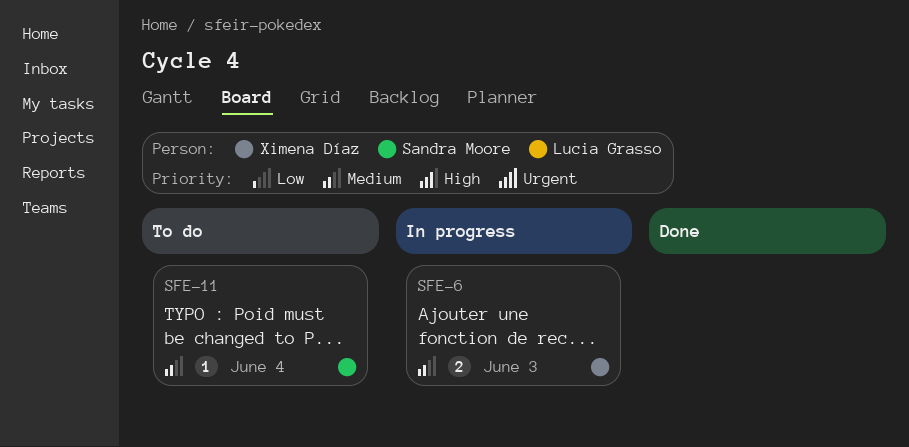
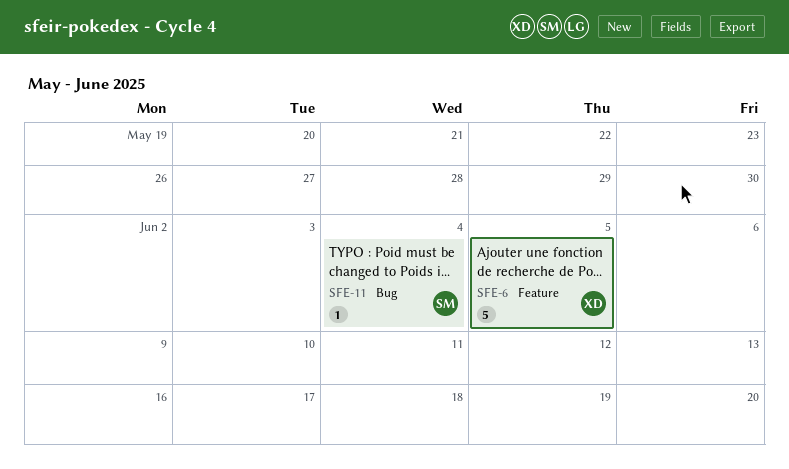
SFE-6, estimate: 2 -> 5
SFE-6, due: Jun 3 -> Jun 5

